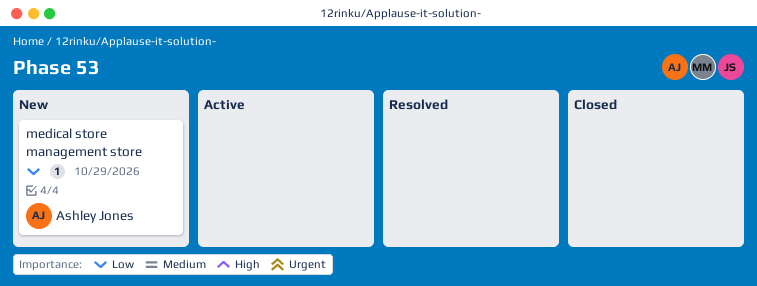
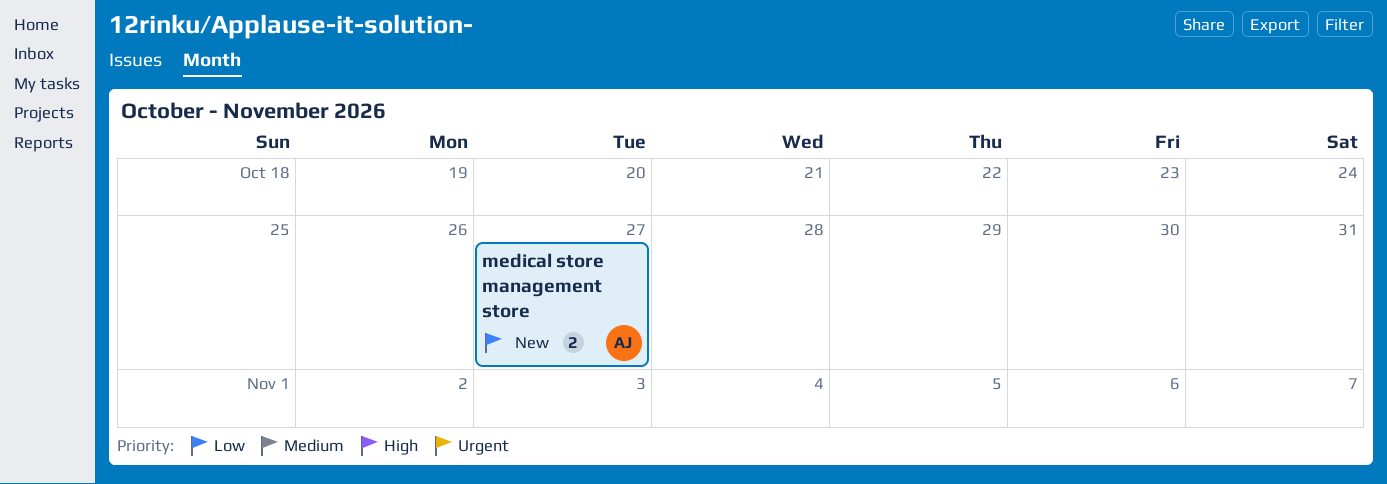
medical store management store, estimate: 1 -> 2
medical store management store, due: Oct 29 -> Oct 27

